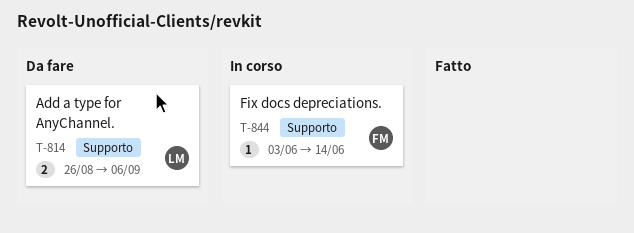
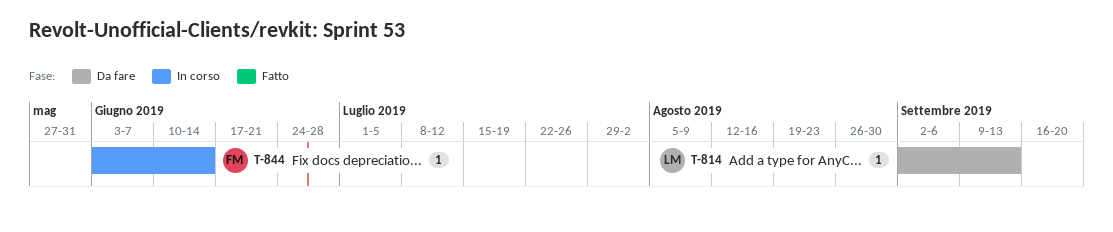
T-814, estimate: 2 -> 1
T-814, start: Aug 26 -> Sep 2
T-814, due: Sep 6 -> Sep 13

